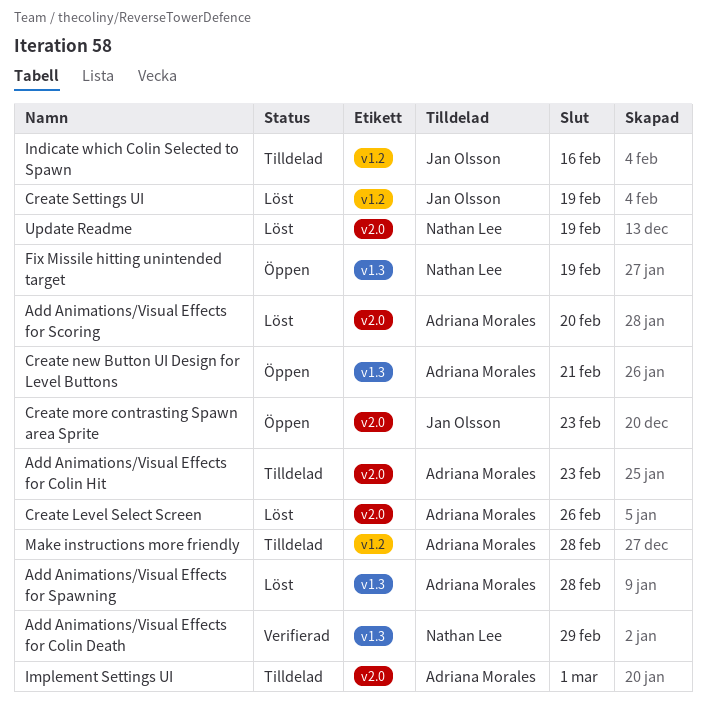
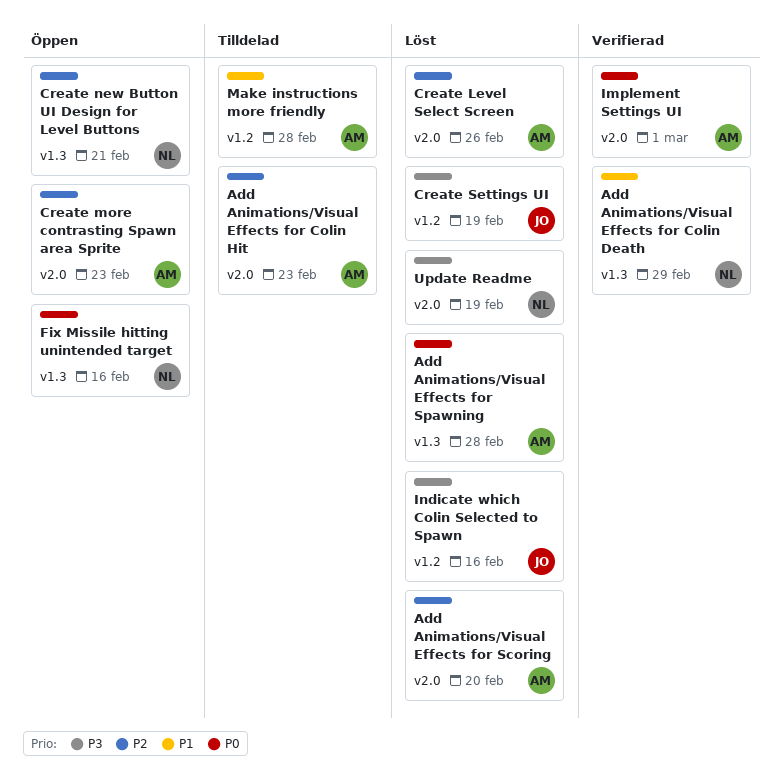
Create more contrasting Spawn area Sprite, owner: Jan Olsson -> Adriana Morales
Create new Button UI Design for Level Buttons, owner: Adriana Morales -> Nathan Lee
Fix Missile hitting unintended target, due: Feb 19 -> Feb 16
Implement Settings UI, status: Tilldelad -> Verifierad
Indicate which Colin Selected to Spawn, status: Tilldelad -> Löst

